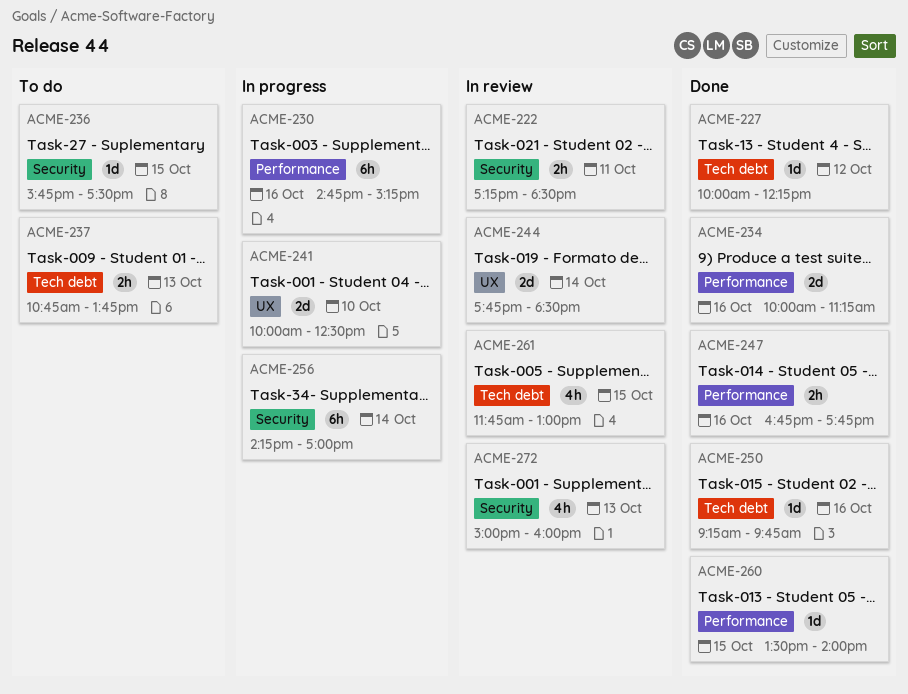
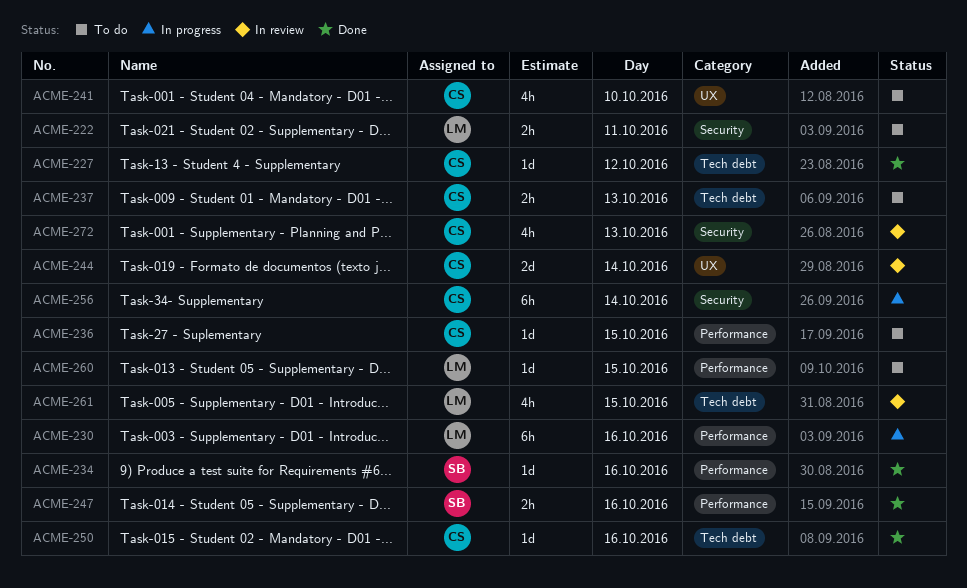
ACME-222, status: In review -> To do
ACME-234, estimate: 2d -> 1d
ACME-236, label: Security -> Performance
ACME-241, status: In progress -> To do
ACME-241, estimate: 2d -> 4h
ACME-260, status: Done -> To do

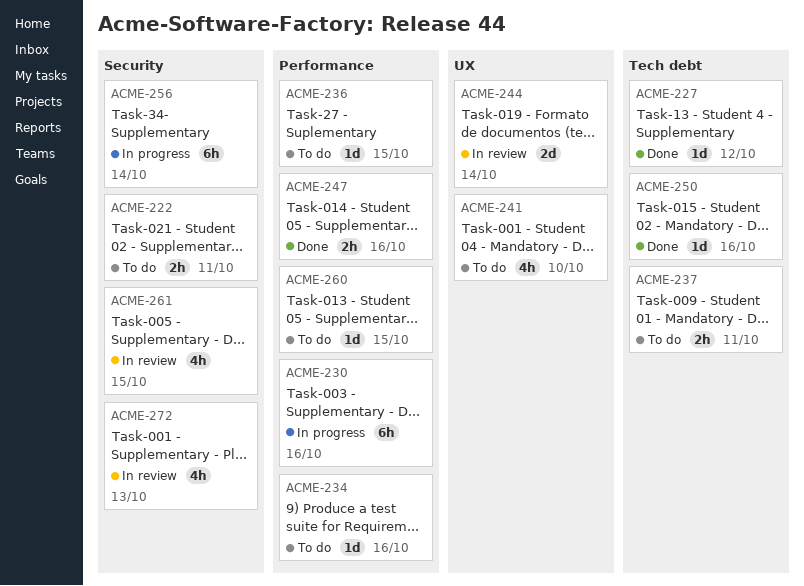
ACME-234, status: Done -> To do
ACME-237, day: Oct 13 -> Oct 11
ACME-261, label: Tech debt -> Security

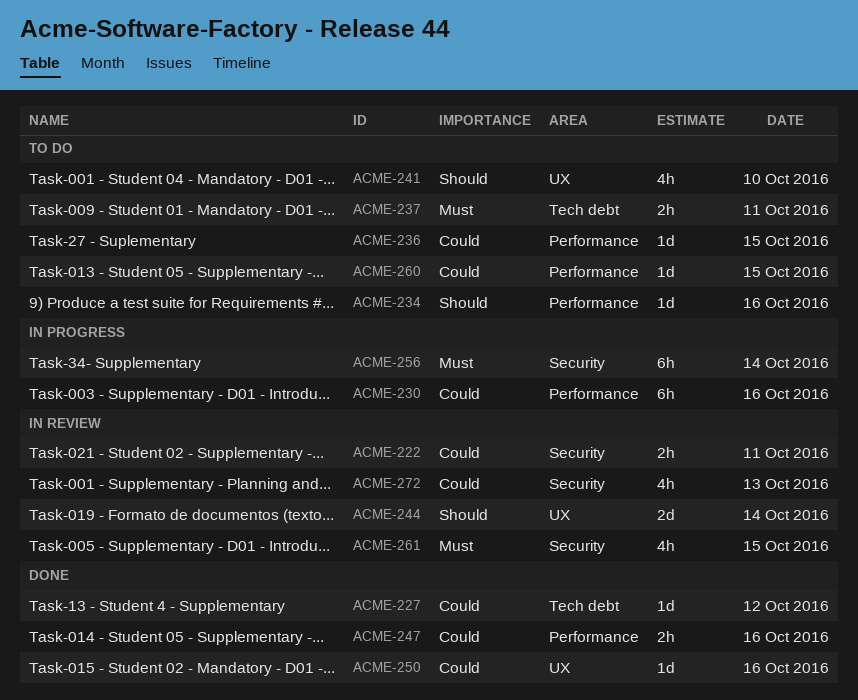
ACME-222, status: To do -> In review
ACME-250, label: Tech debt -> UX

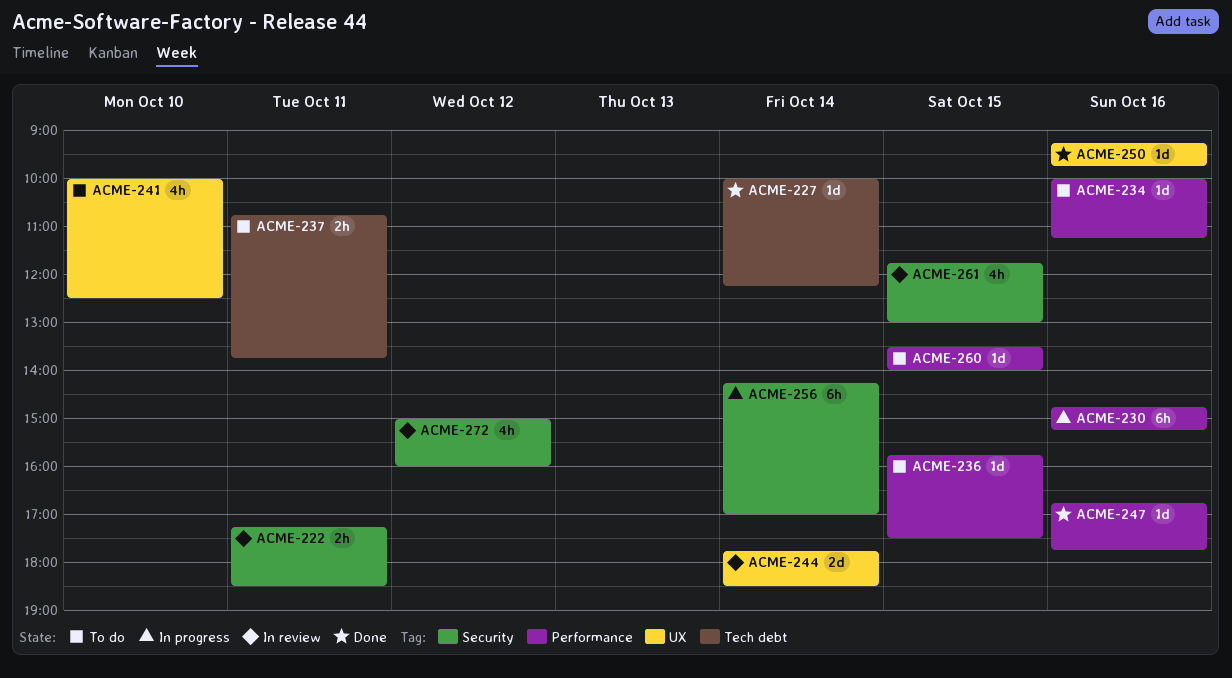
ACME-227, day: Oct 12 -> Oct 14
ACME-247, estimate: 2h -> 1d
ACME-272, day: Oct 13 -> Oct 12

